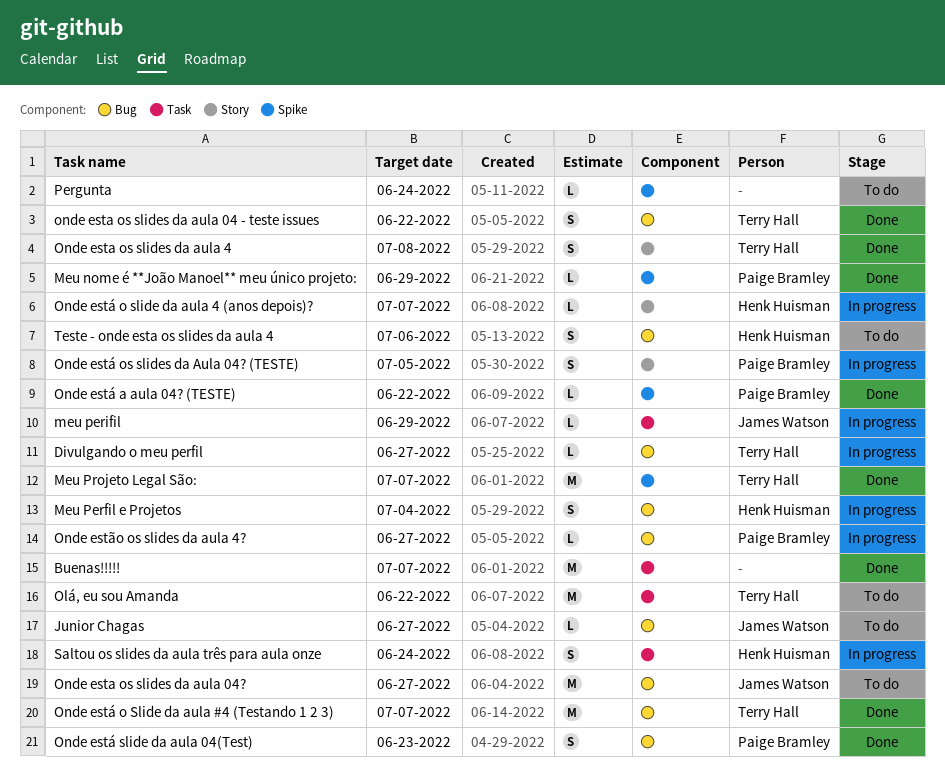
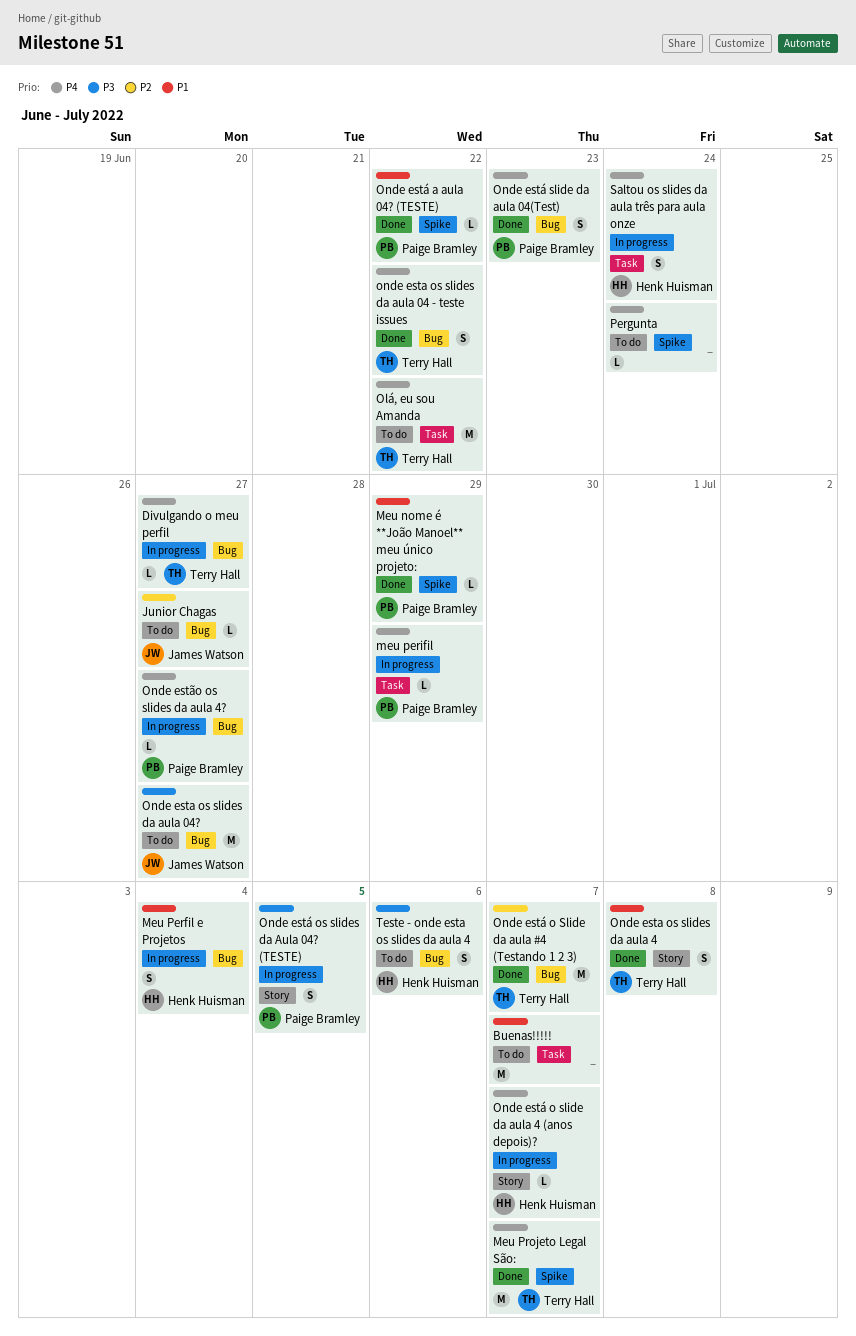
Buenas!!!!!, status: Done -> To do
meu perifil, owner: James Watson -> Paige Bramley

